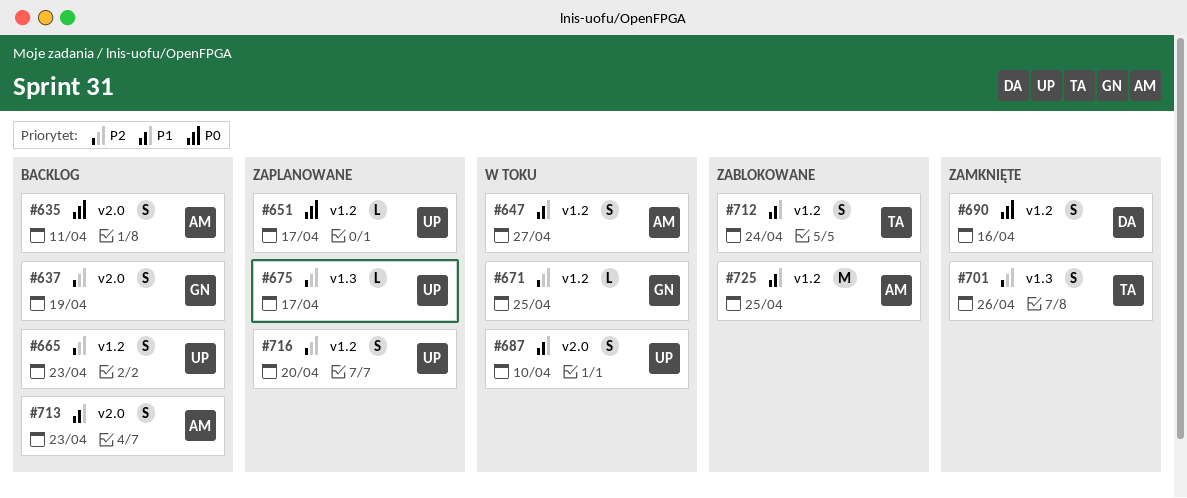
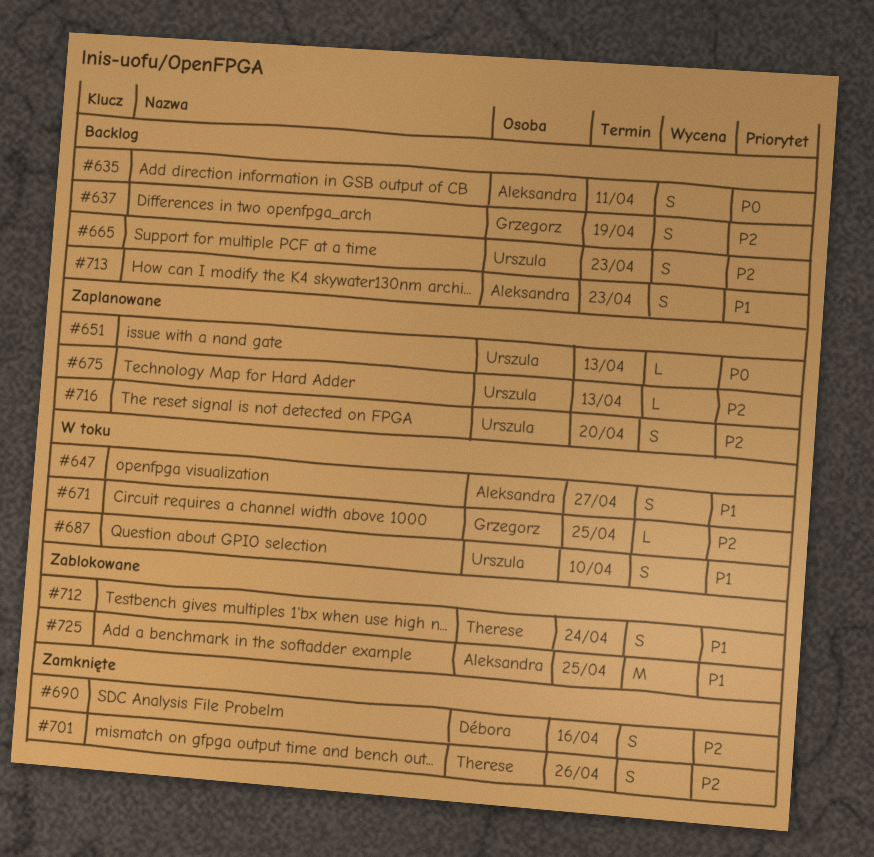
#651, due: Apr 17 -> Apr 13
#675, due: Apr 17 -> Apr 13
#690, priority: P0 -> P2

